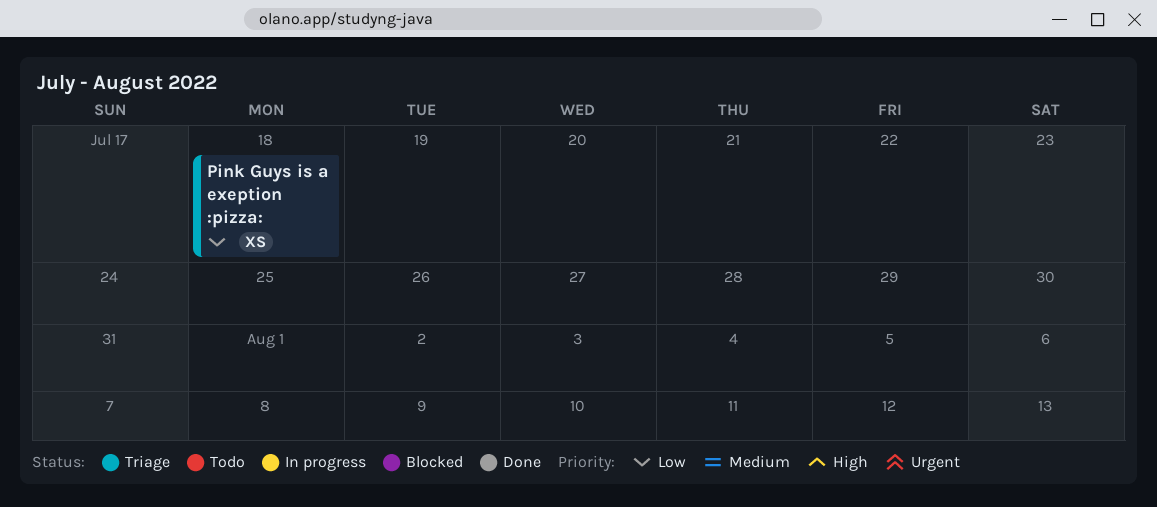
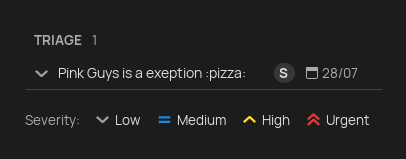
Pink Guys is a exeption :pizza:, estimate: XS -> S
Pink Guys is a exeption :pizza:, due: Jul 18 -> Jul 28

